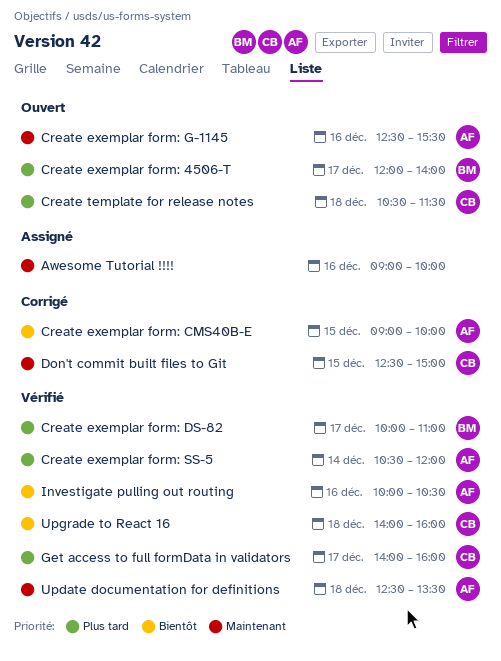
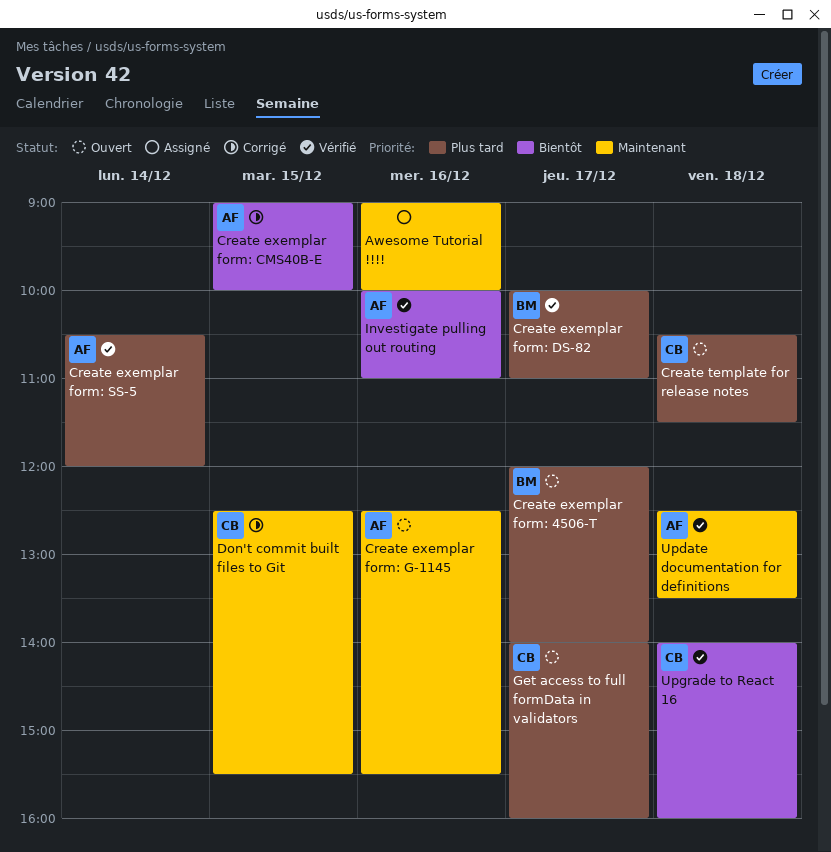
Don't commit built files to Git, ends: 15:00 -> 15:30
Get access to full formData in validators, status: Vérifié -> Ouvert
Investigate pulling out routing, ends: 10:30 -> 11:00

